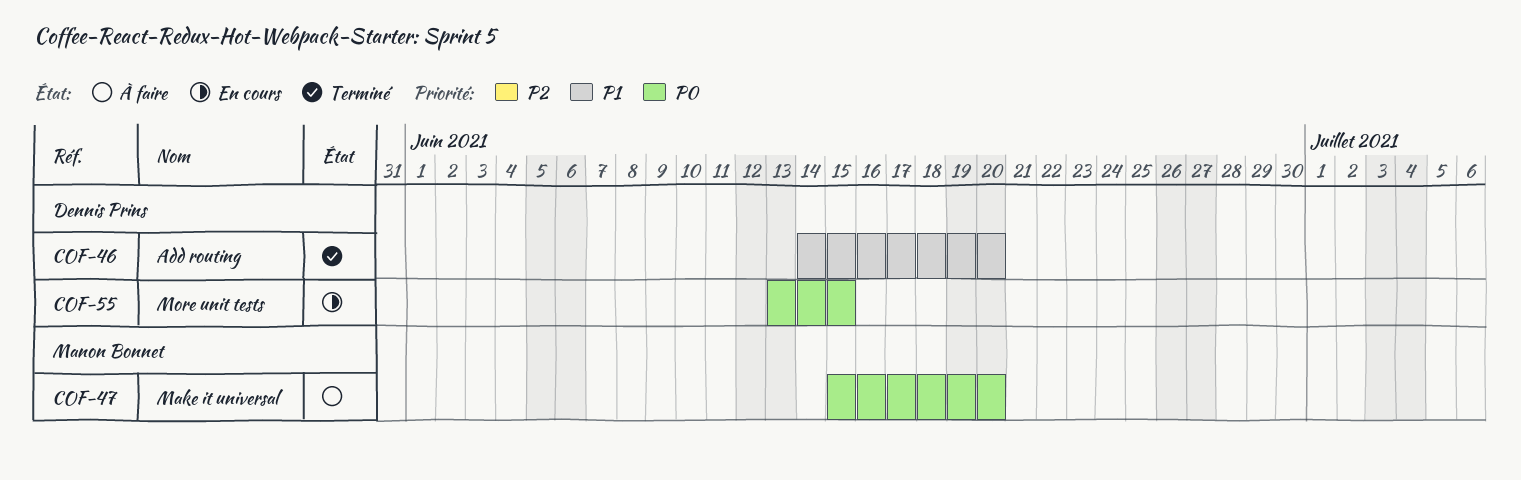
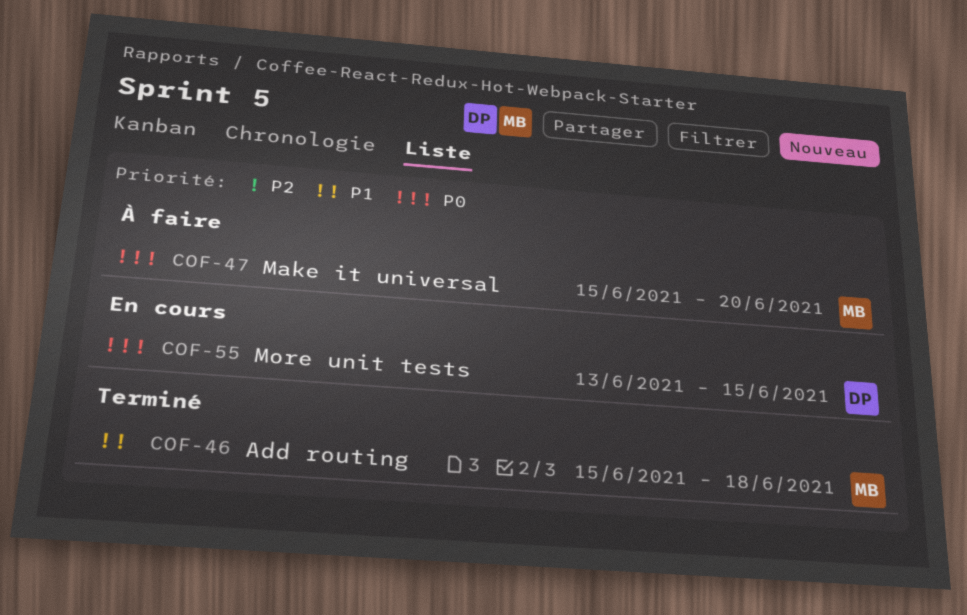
COF-46, owner: Dennis Prins -> Manon Bonnet
COF-46, start: Jun 14 -> Jun 15
COF-46, due: Jun 20 -> Jun 18

